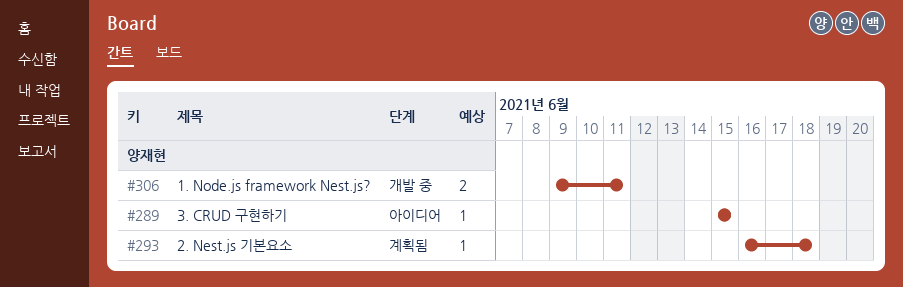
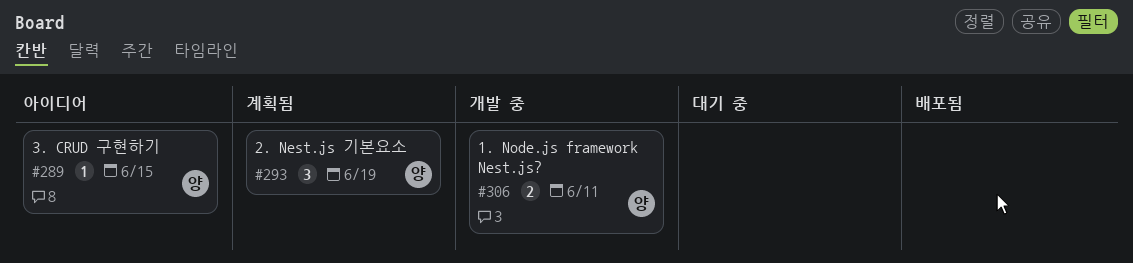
#293, estimate: 1 -> 3
#293, due: Jun 18 -> Jun 19

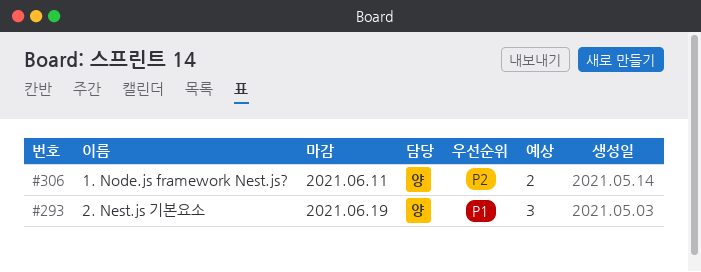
#289: present -> none

